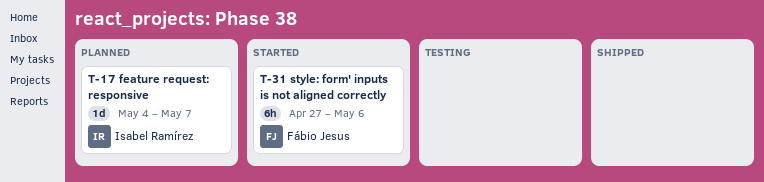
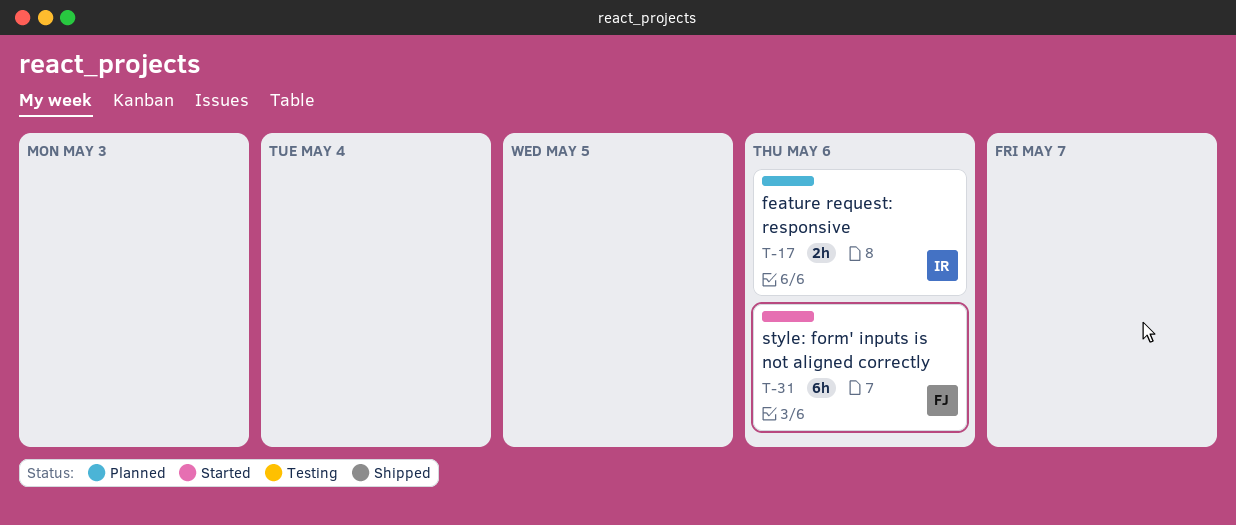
T-17, estimate: 1d -> 2h
T-17, due: May 7 -> May 6

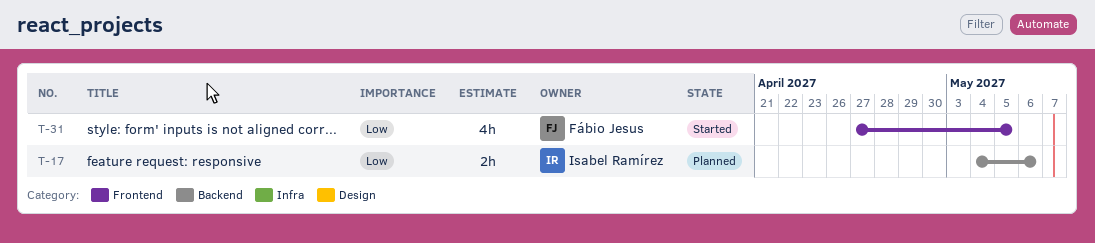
T-31, estimate: 6h -> 4h
T-31, due: May 6 -> May 5

